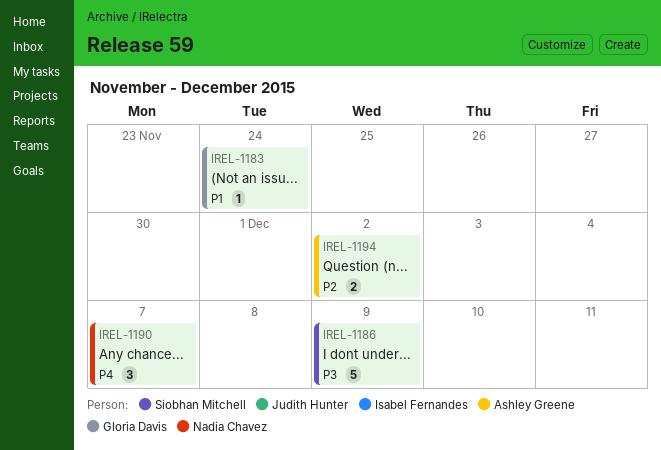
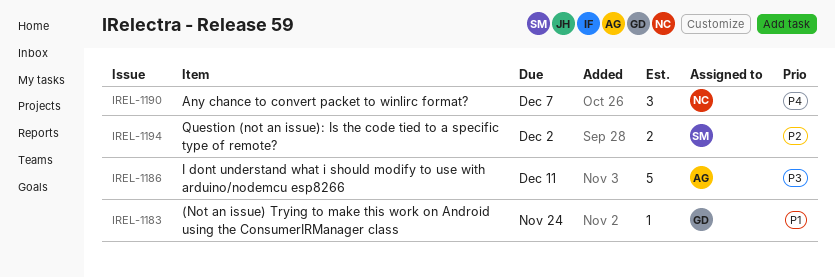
IREL-1186, owner: Siobhan Mitchell -> Ashley Greene
IREL-1186, due: Dec 9 -> Dec 11
IREL-1194, owner: Ashley Greene -> Siobhan Mitchell

